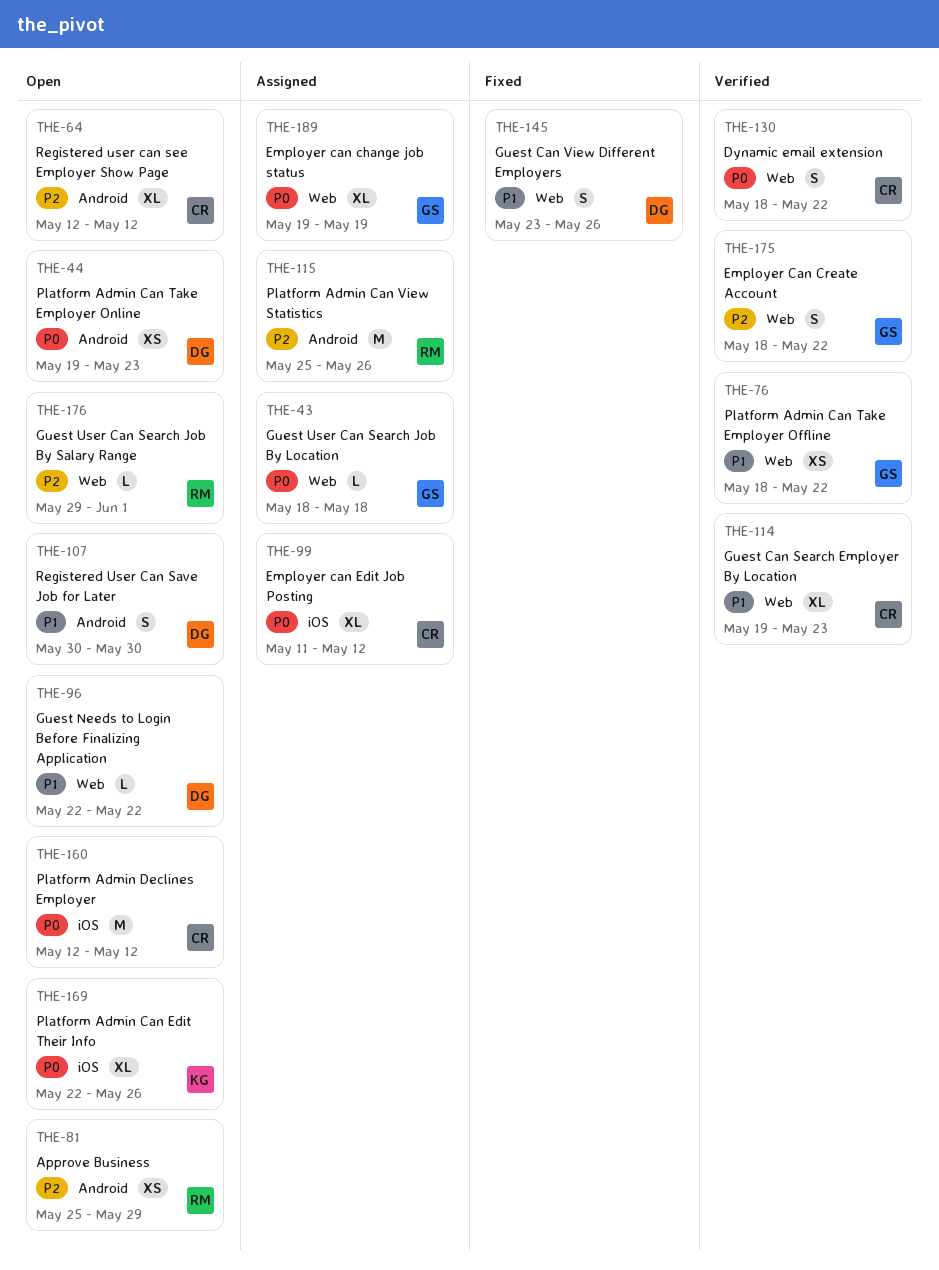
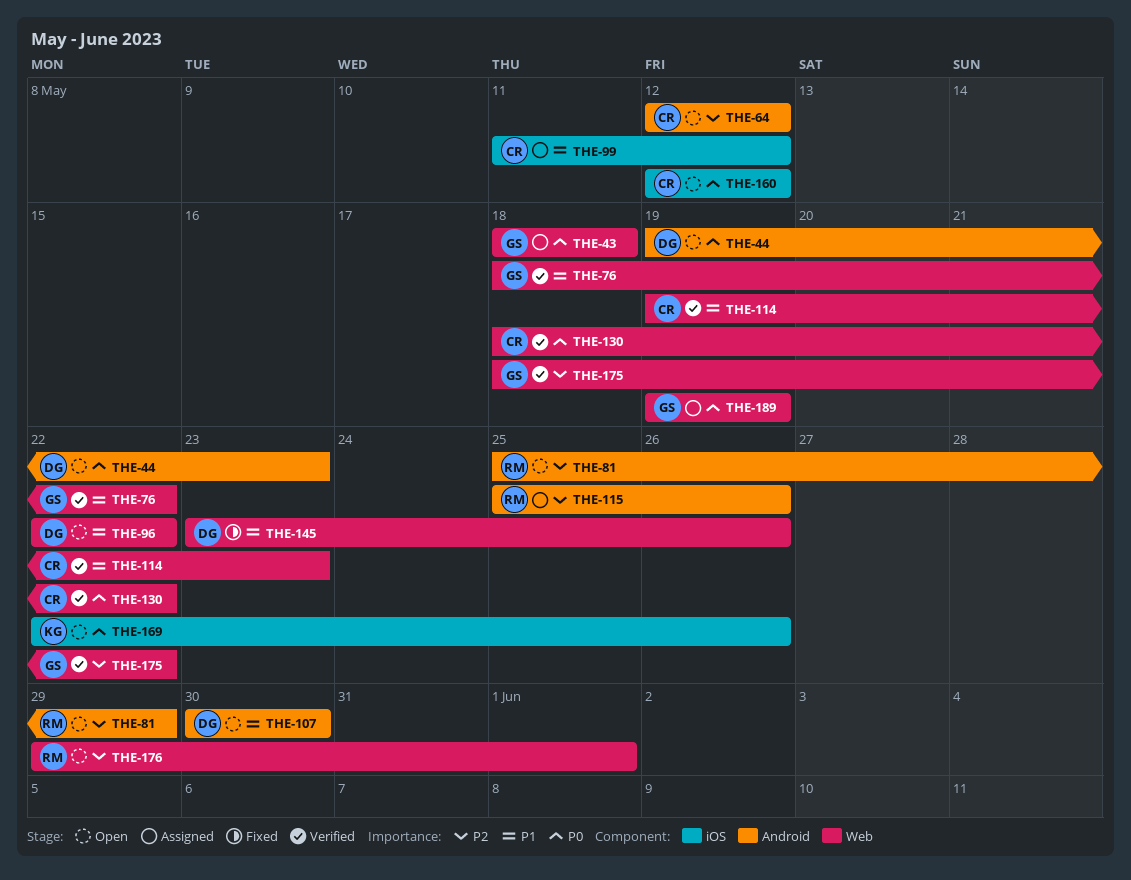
THE-99, priority: P0 -> P1

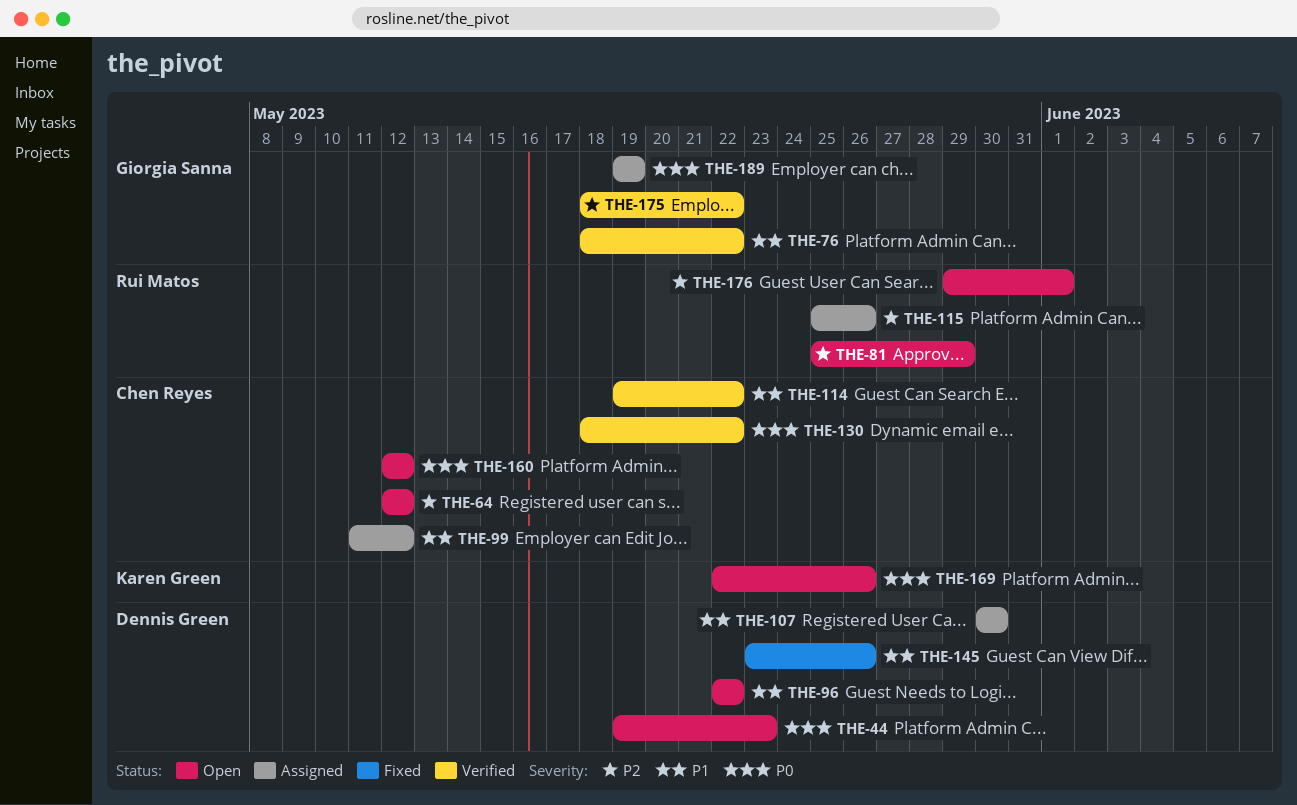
THE-43: present -> none
THE-107, status: Open -> Assigned
THE-114, due: May 23 -> May 22

